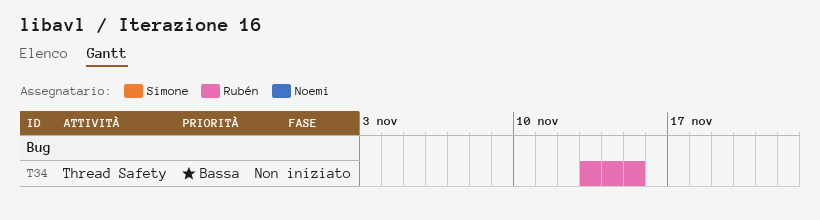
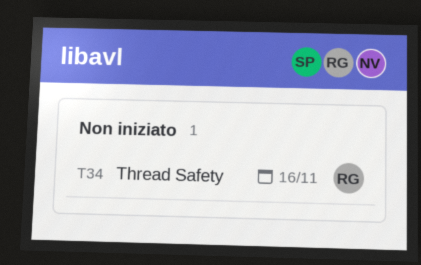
T34, due: Nov 15 -> Nov 16

